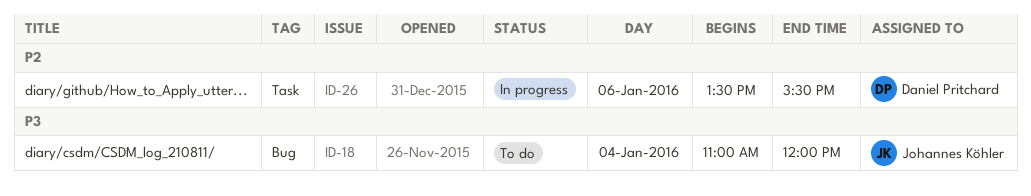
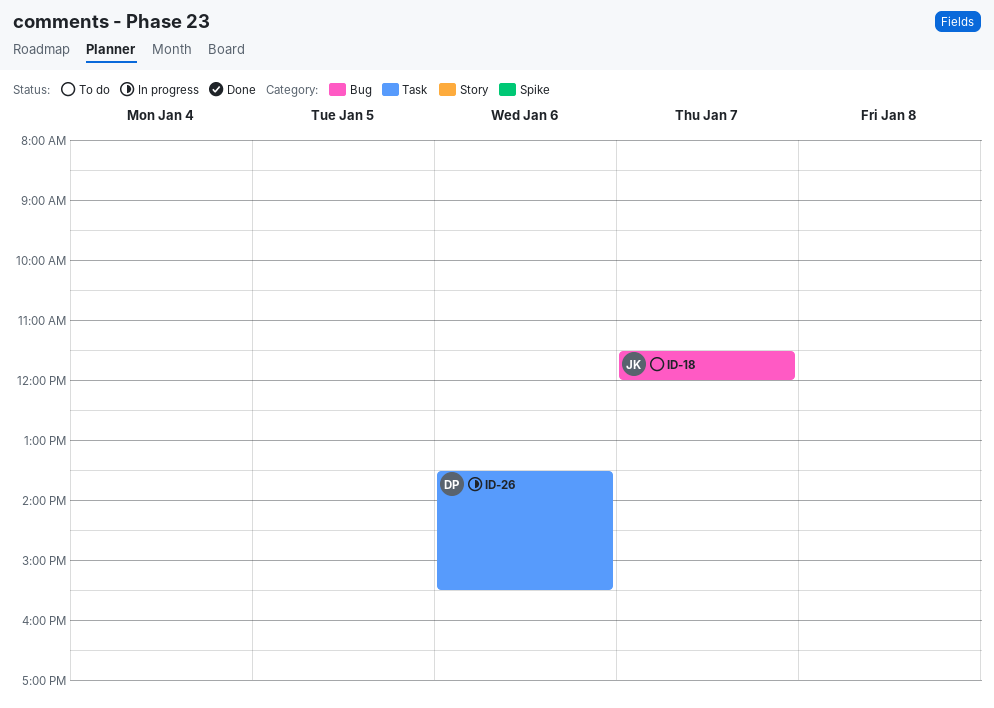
ID-18, day: Jan 4 -> Jan 7
ID-18, begins: 11:00 -> 11:30

